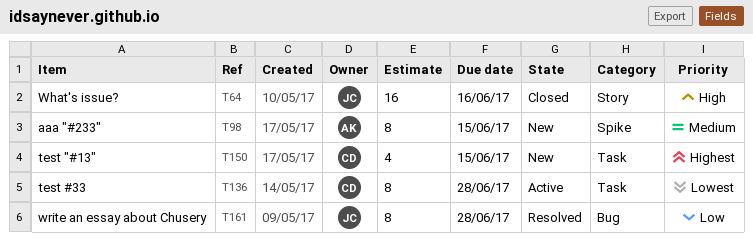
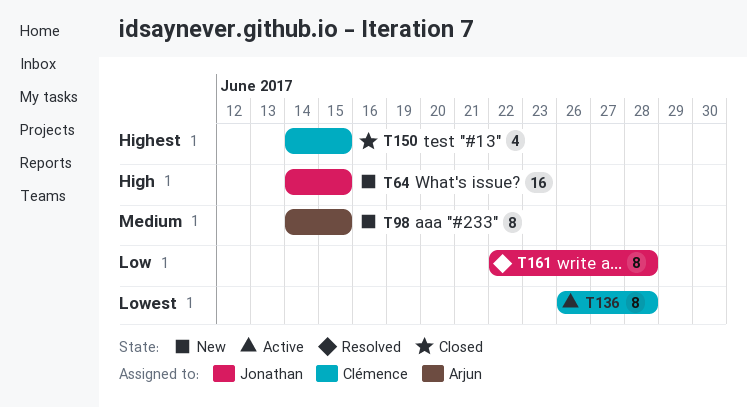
T64, status: Closed -> New
T64, due: Jun 16 -> Jun 15
T150, status: New -> Closed

